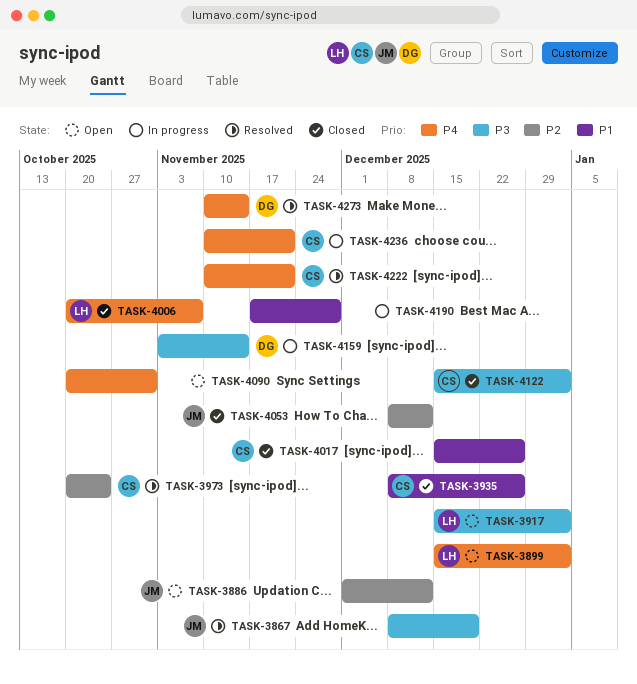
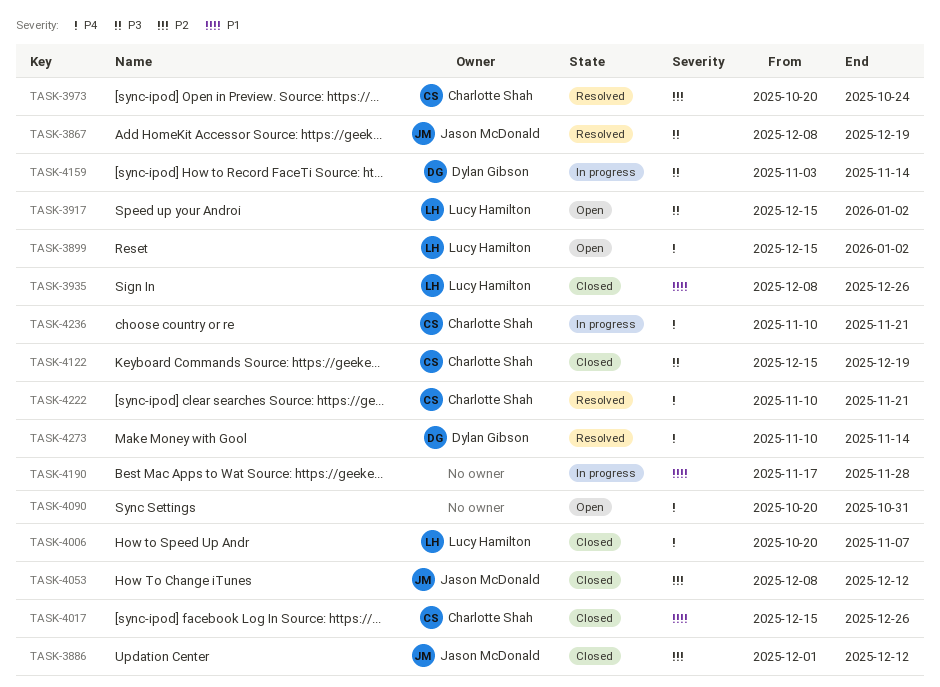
TASK-3886, status: Open -> Closed
TASK-3935, owner: Charlotte Shah -> Lucy Hamilton
TASK-4122, due: Jan 2 -> Dec 19

